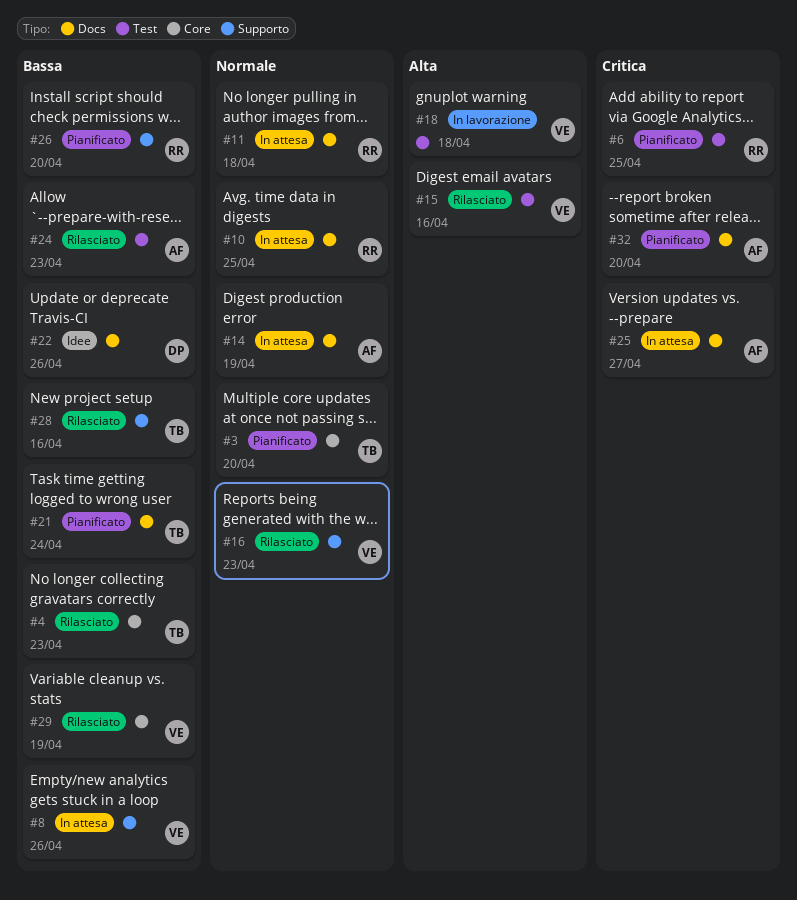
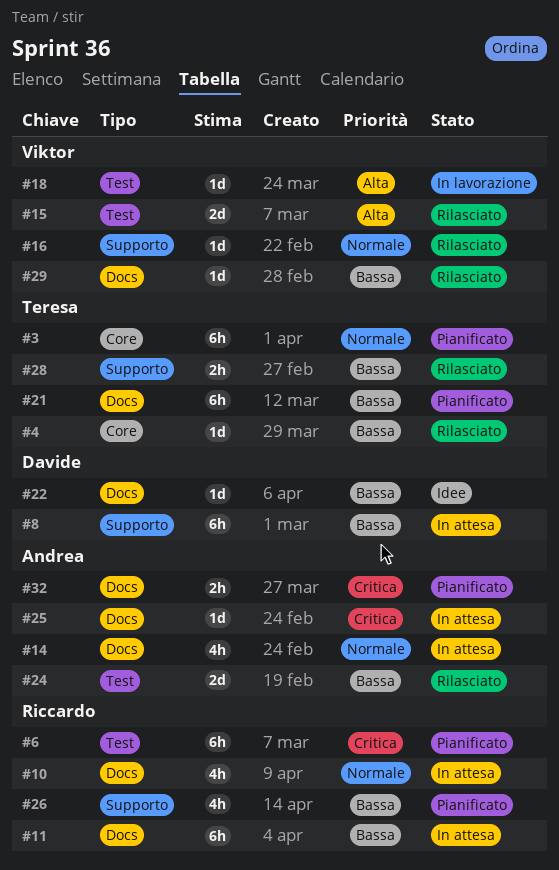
#8, owner: Viktor -> Davide
#11, priority: Normale -> Bassa
#29, label: Core -> Docs

